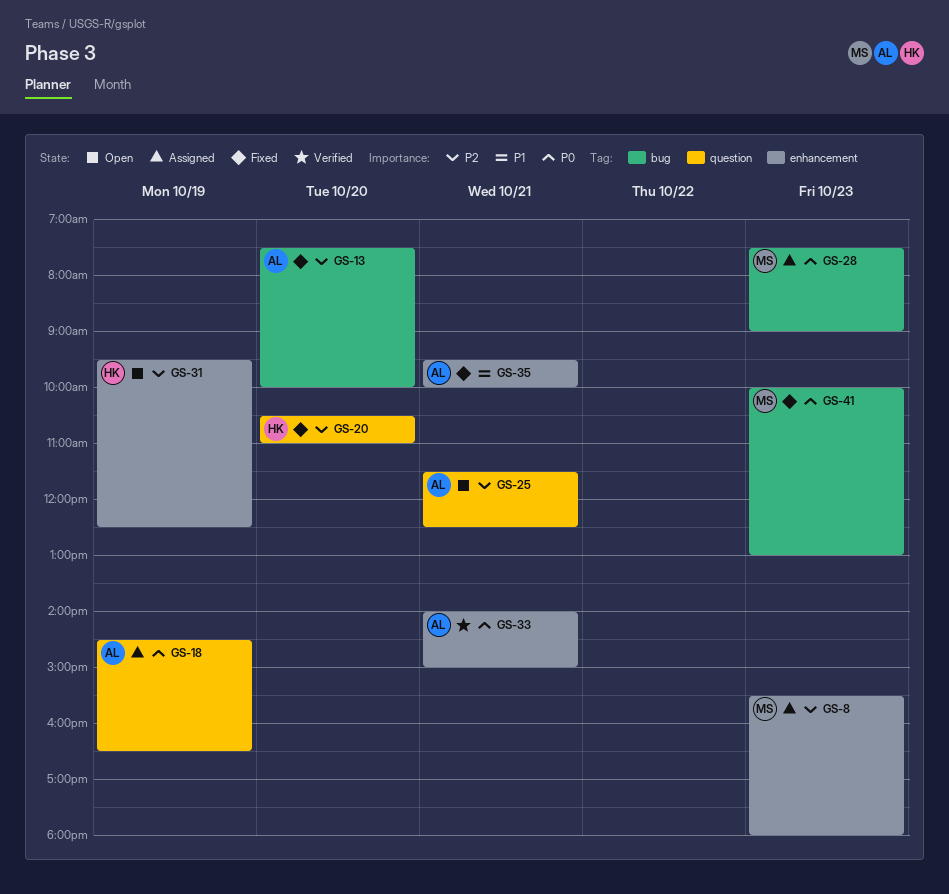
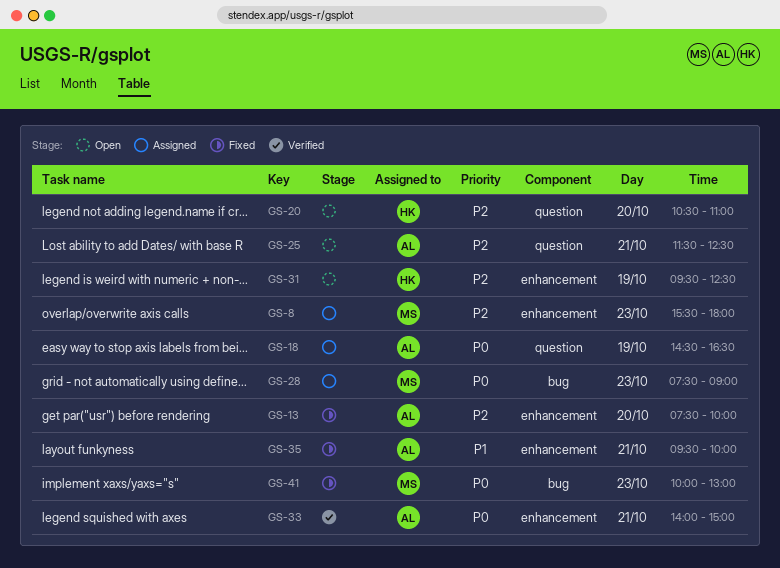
GS-13, label: bug -> enhancement
GS-20, status: Fixed -> Open

